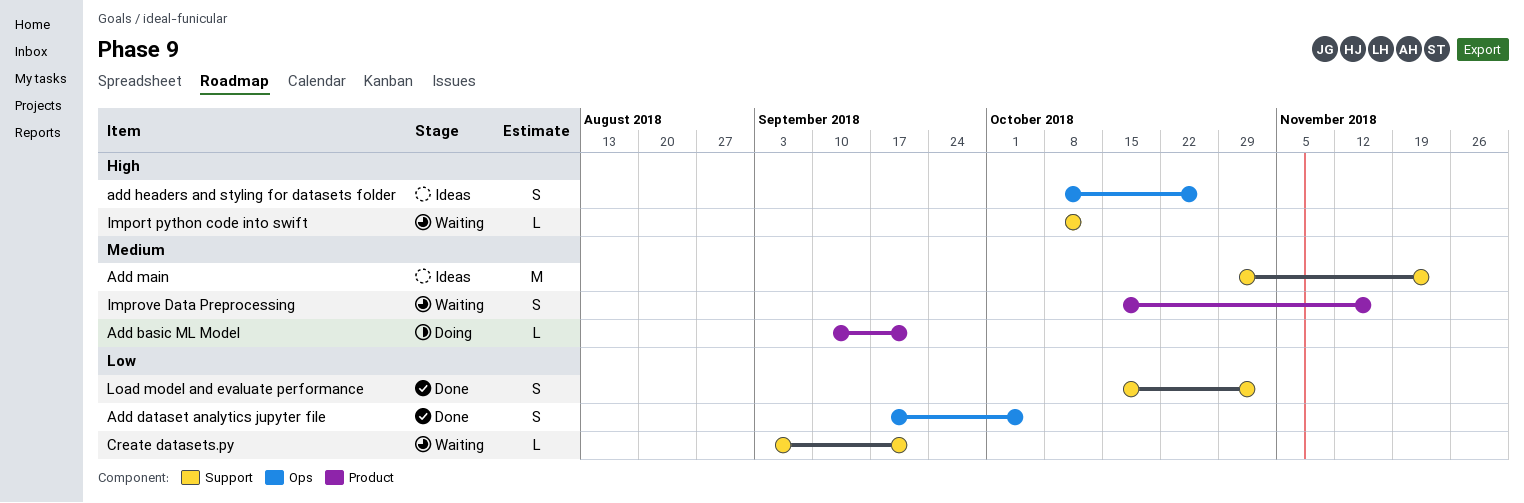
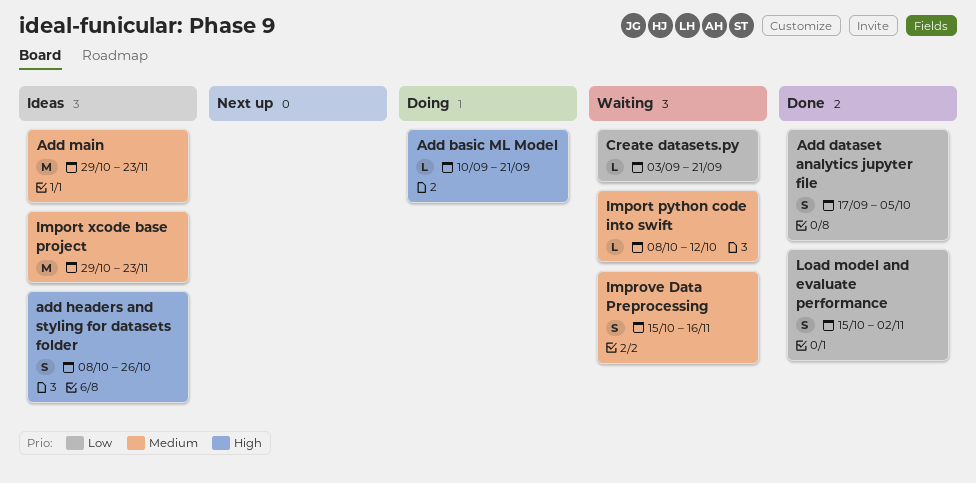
Add basic ML Model, priority: Medium -> High
Import python code into swift, priority: High -> Medium
Import xcode base project: none -> present

